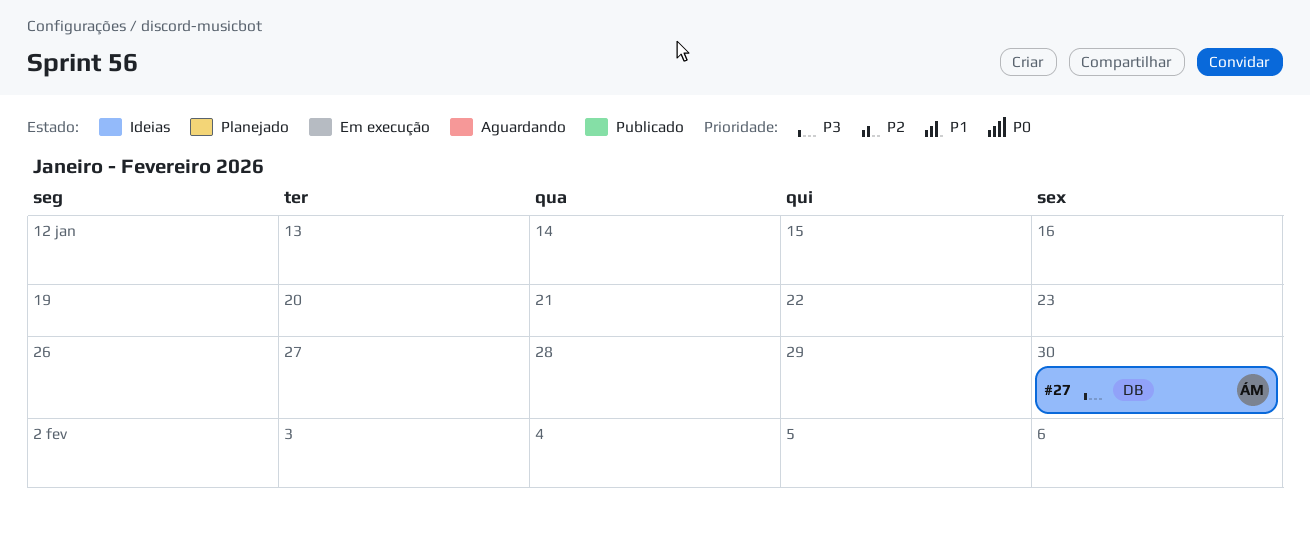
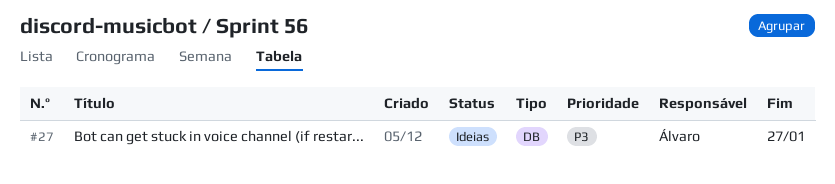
#27, due: Jan 30 -> Jan 27

